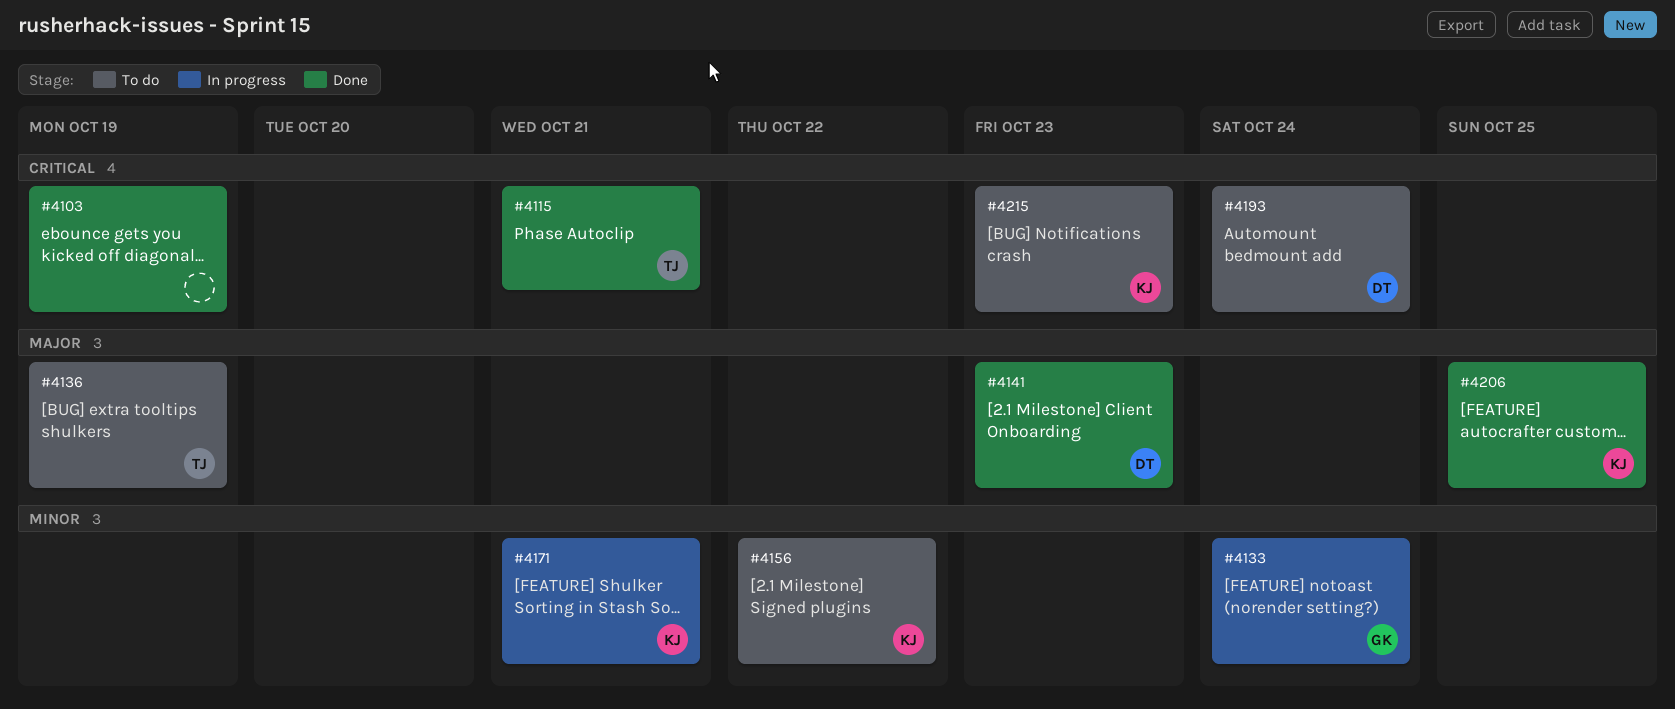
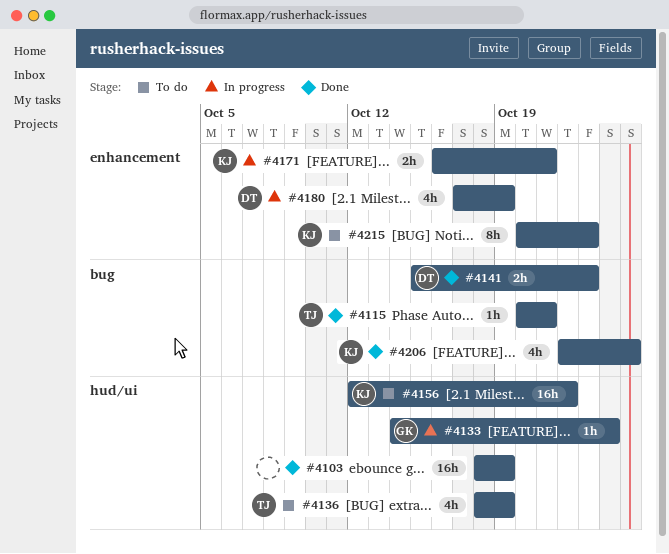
#4180: none -> present
#4193: present -> none

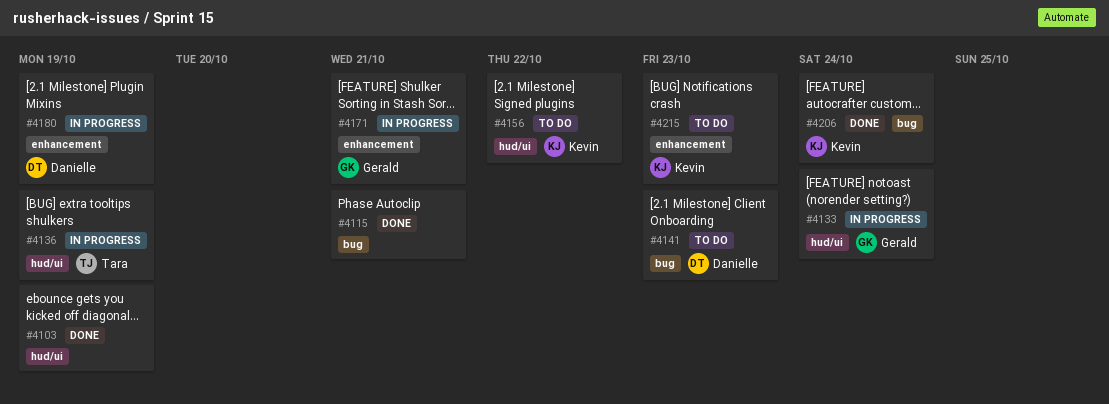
#4115, owner: Tara -> none
#4136, status: To do -> In progress
#4141, status: Done -> To do
#4171, owner: Kevin -> Gerald
#4206, due: Oct 25 -> Oct 24

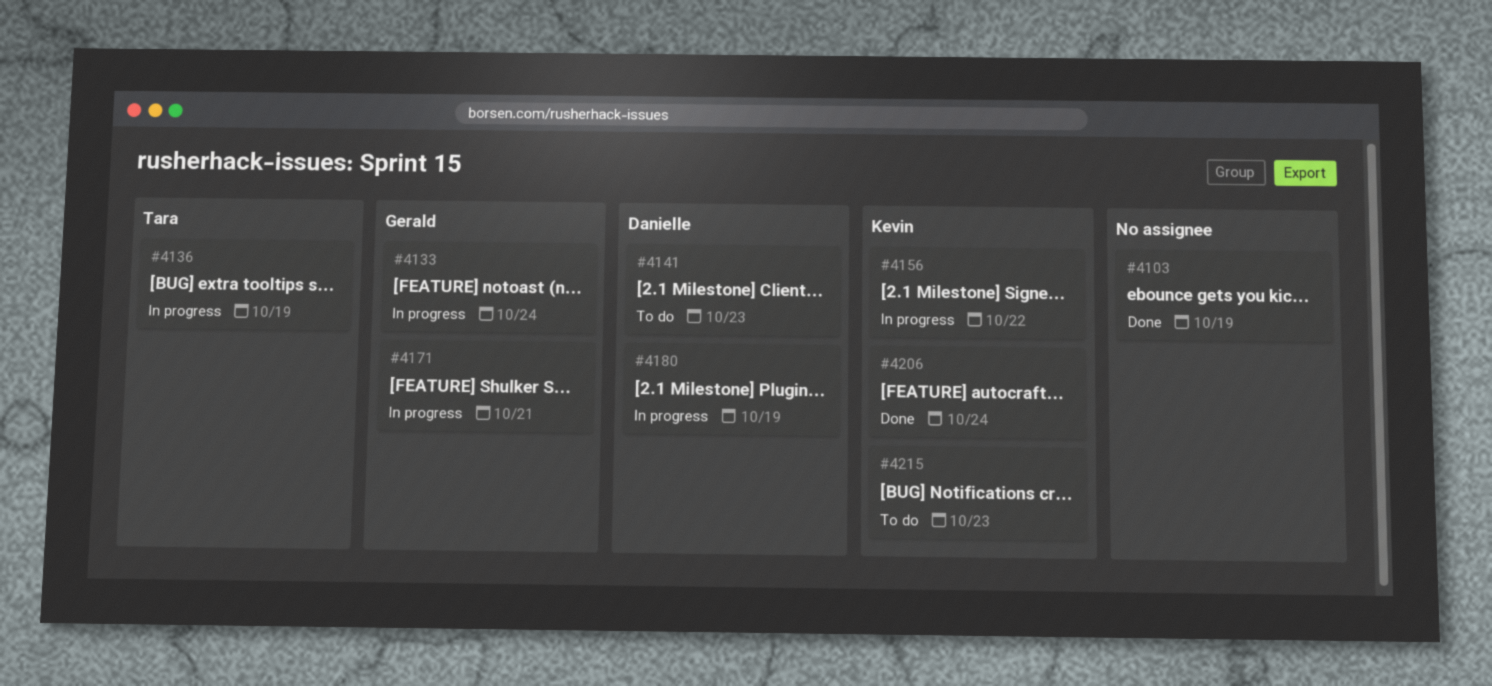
#4115: present -> none
#4156, status: To do -> In progress

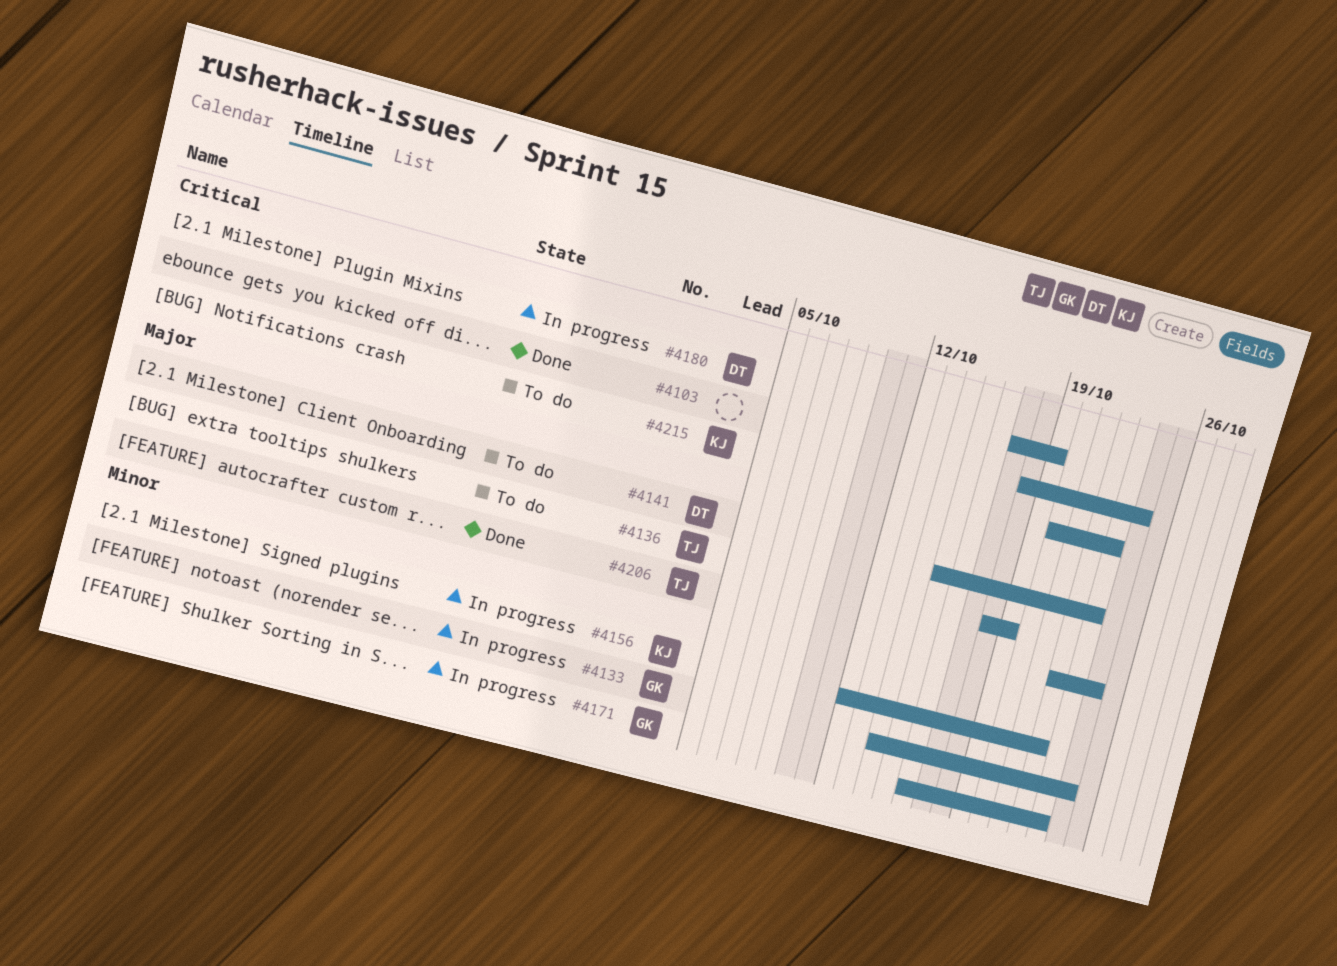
#4103, due: Oct 19 -> Oct 24
#4136, status: In progress -> To do
#4171, due: Oct 21 -> Oct 23
#4206, owner: Kevin -> Tara

